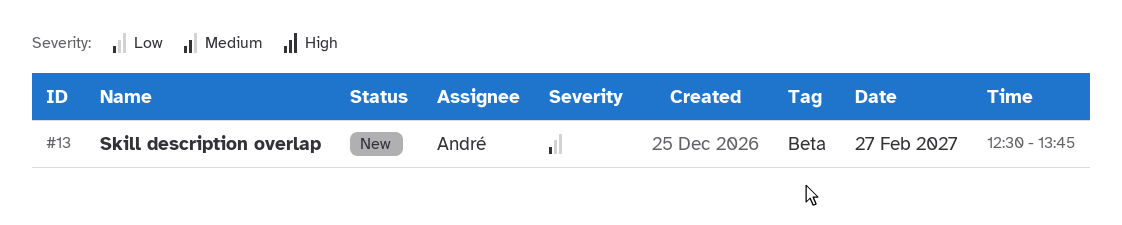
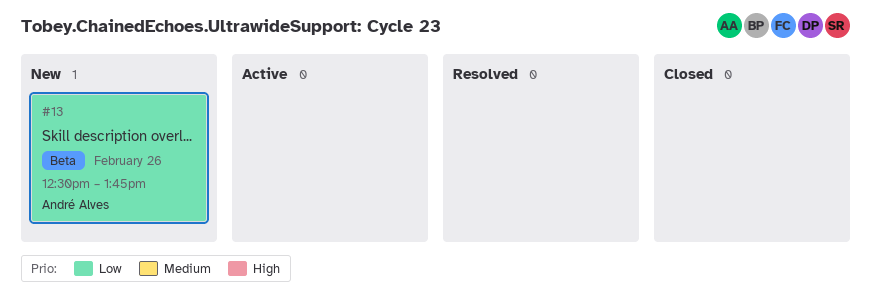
#13, day: Feb 27 -> Feb 26

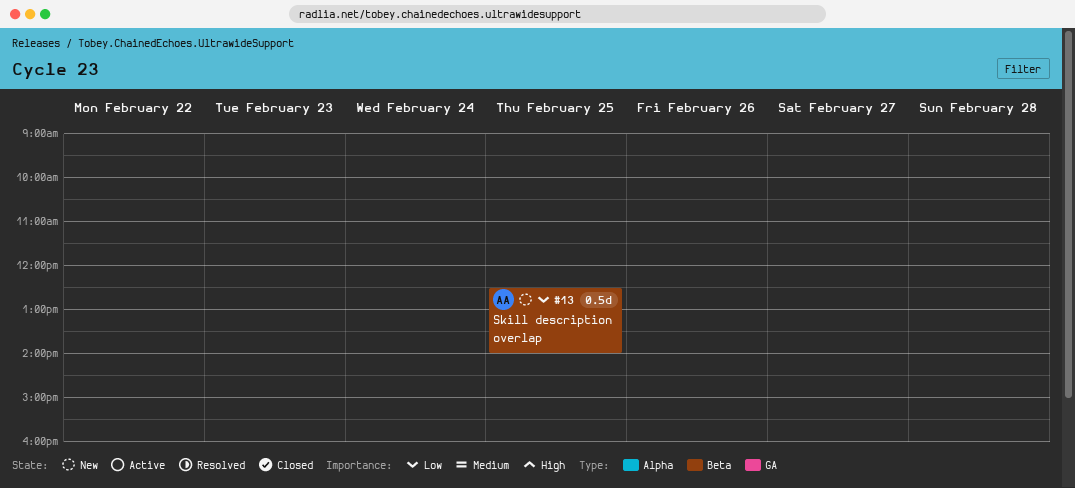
#13, day: Feb 26 -> Feb 25
#13, ends: 13:45 -> 14:00

